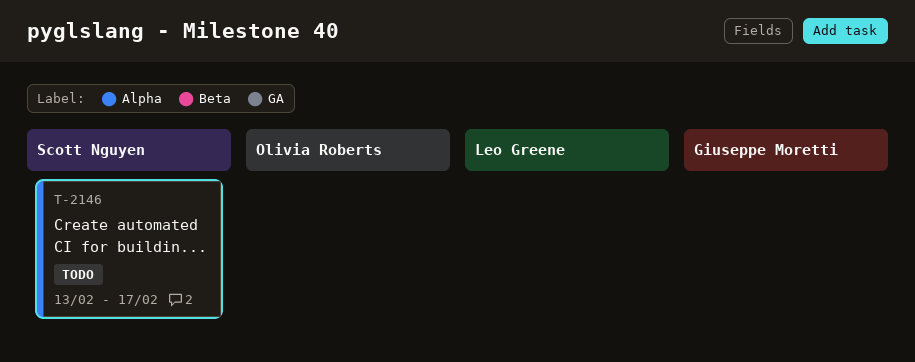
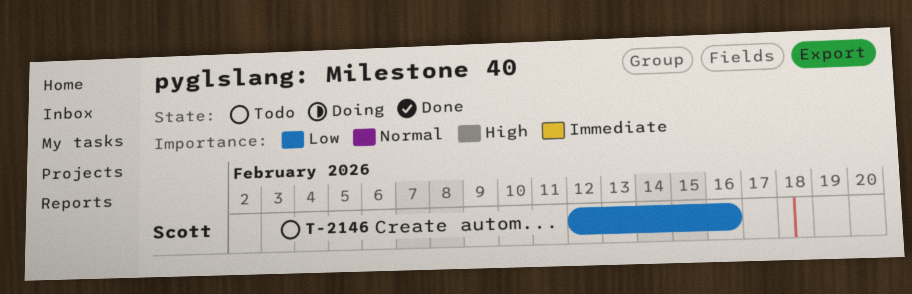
T-2146, start: Feb 13 -> Feb 12
T-2146, due: Feb 17 -> Feb 16

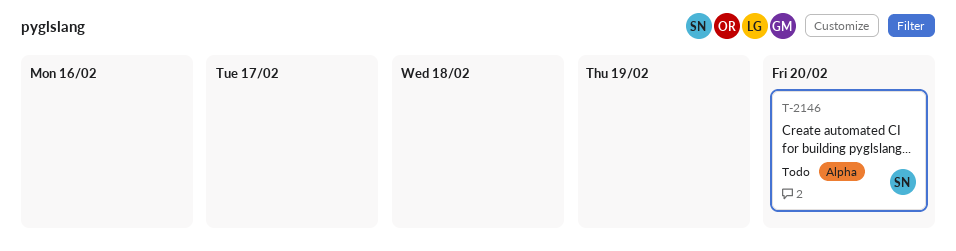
T-2146, due: Feb 16 -> Feb 20

